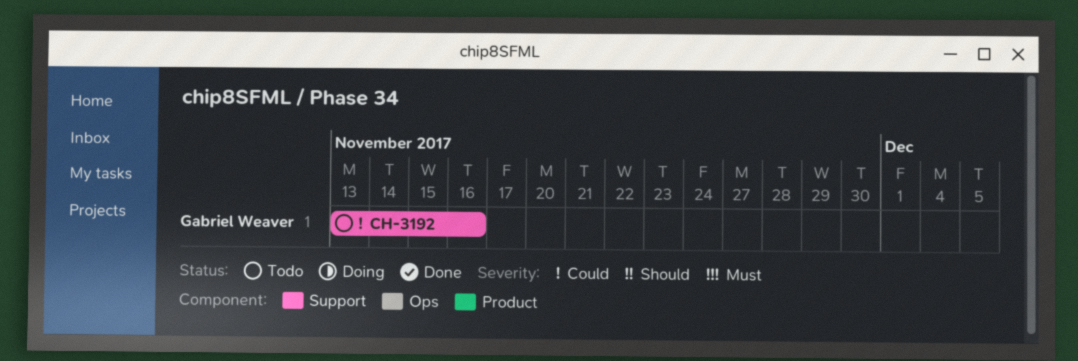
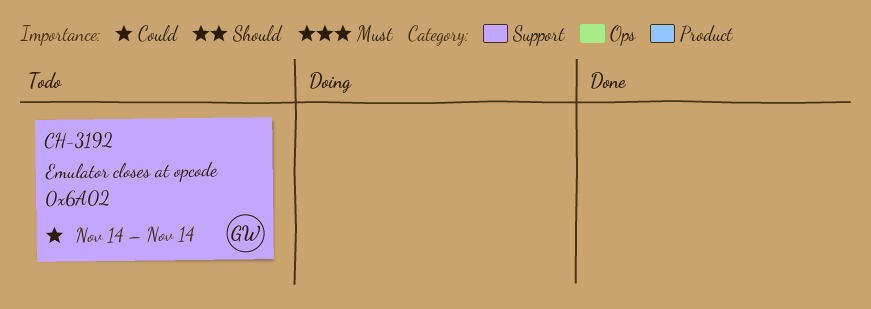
CH-3192, start: Nov 13 -> Nov 14
CH-3192, due: Nov 16 -> Nov 14

